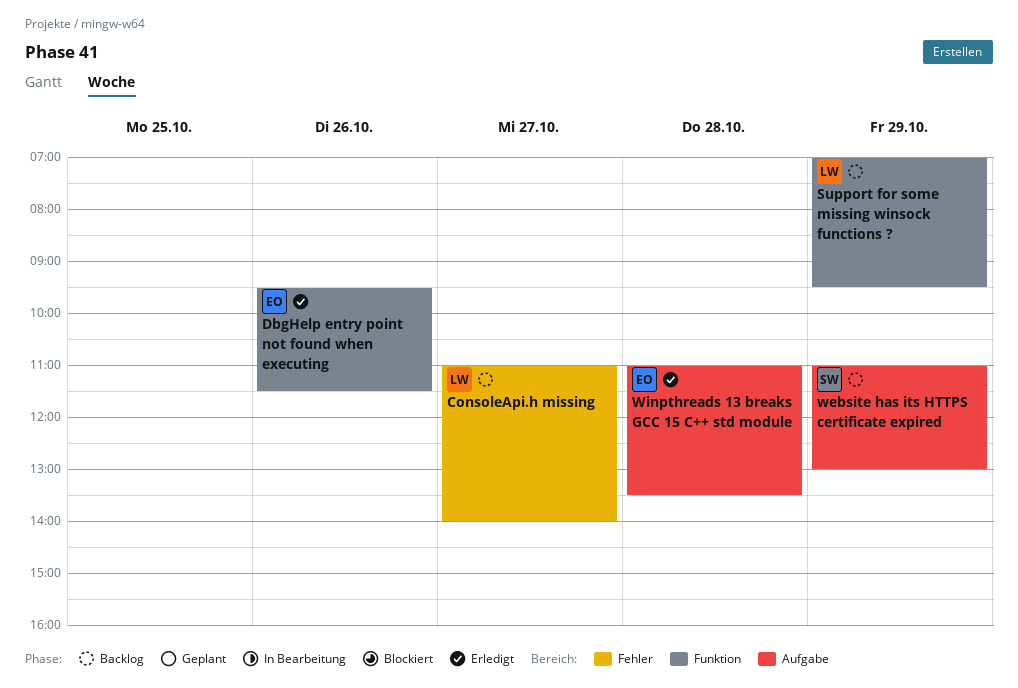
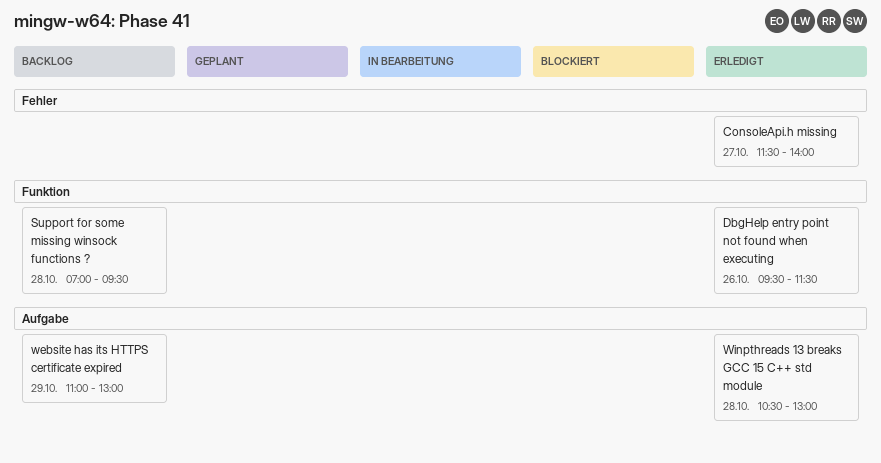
ConsoleApi.h missing, status: Backlog -> Erledigt
ConsoleApi.h missing, begins: 11:00 -> 11:30
Support for some missing winsock functions ?, day: Oct 29 -> Oct 28
Winpthreads 13 breaks GCC 15 C++ std module, begins: 11:00 -> 10:30
Winpthreads 13 breaks GCC 15 C++ std module, ends: 13:30 -> 13:00

